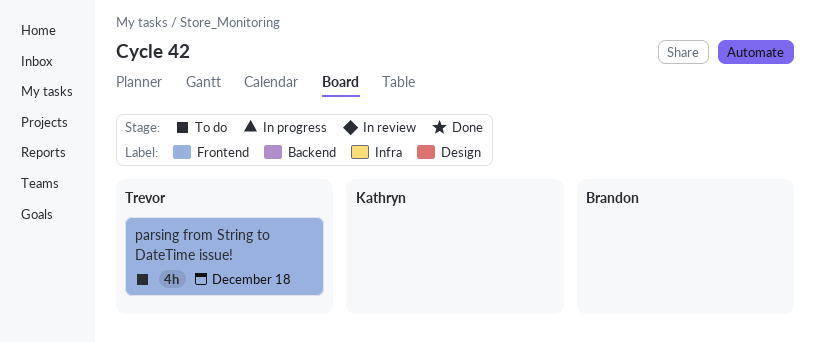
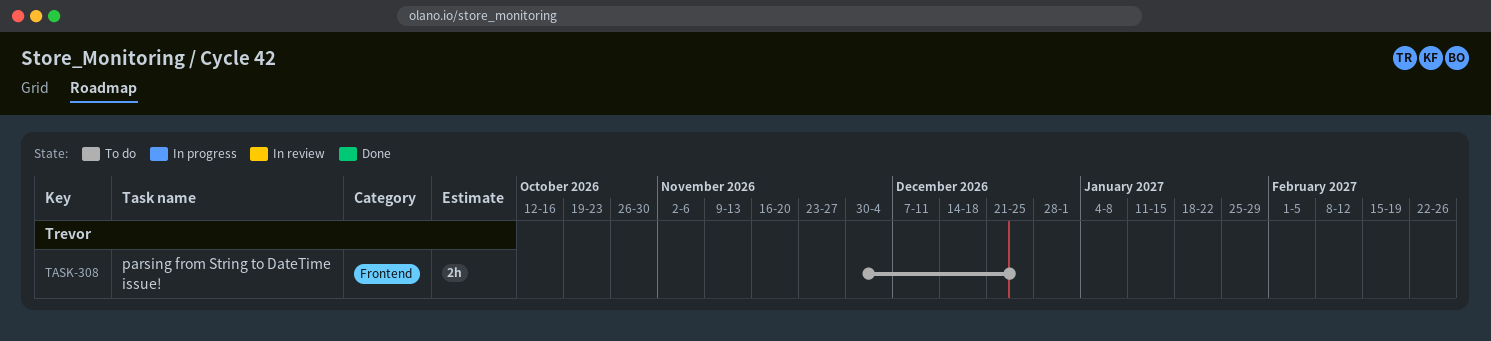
parsing from String to DateTime issue!, estimate: 4h -> 2h
parsing from String to DateTime issue!, due: Dec 18 -> Dec 25

